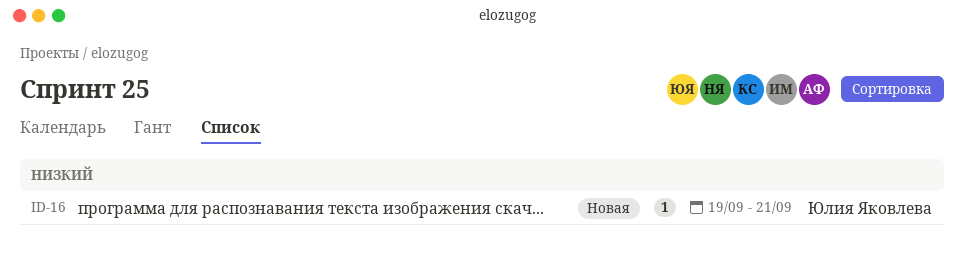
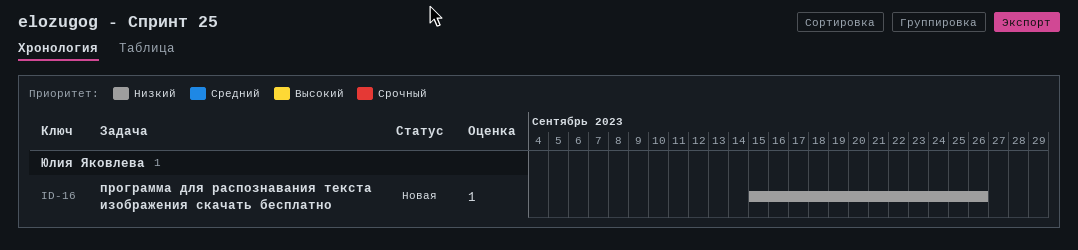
ID-16, start: Sep 19 -> Sep 15
ID-16, due: Sep 21 -> Sep 26

